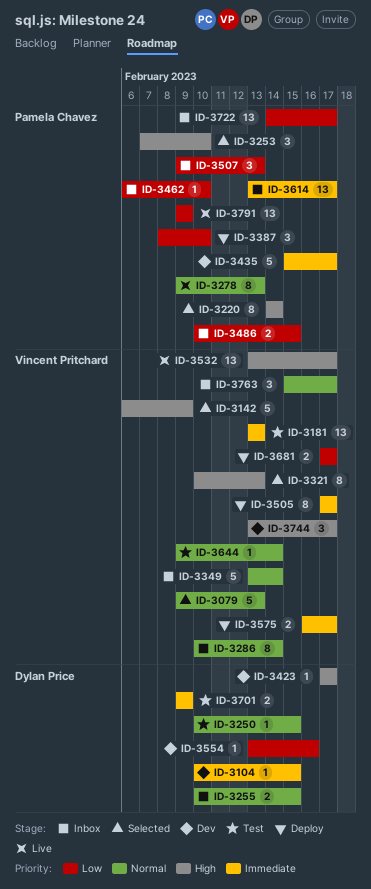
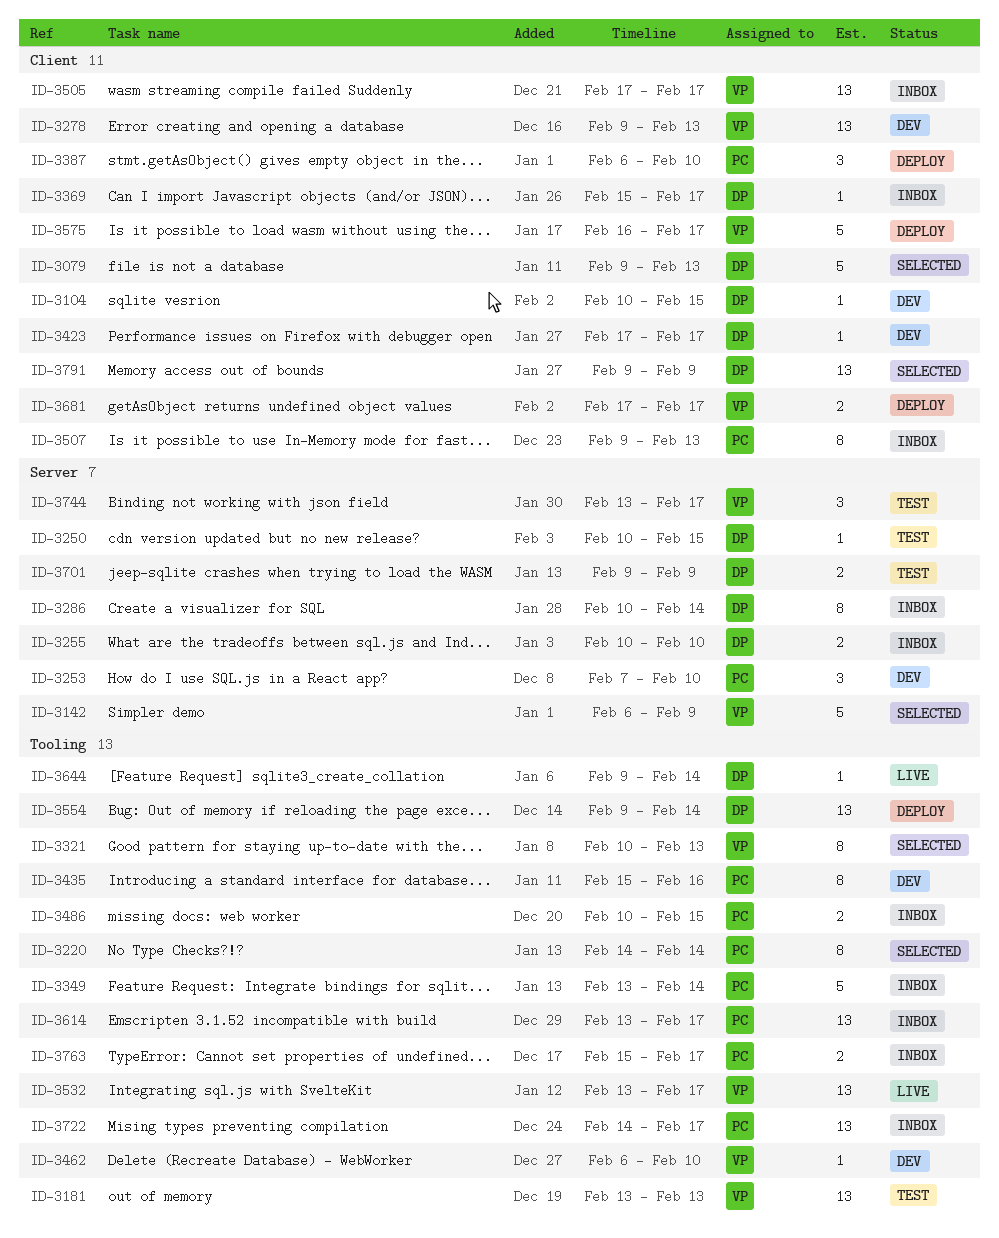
ID-3079, owner: Vincent Pritchard -> Dylan Price
ID-3253, status: Selected -> Dev
ID-3255, due: Feb 15 -> Feb 10
ID-3278, status: Live -> Dev
ID-3278, owner: Pamela Chavez -> Vincent Pritchard
ID-3278, estimate: 8 -> 13
ID-3286, owner: Vincent Pritchard -> Dylan Price
ID-3349, owner: Vincent Pritchard -> Pamela Chavez
ID-3369: none -> present
ID-3387, start: Feb 8 -> Feb 6
ID-3435, estimate: 5 -> 8
ID-3435, due: Feb 17 -> Feb 16
ID-3462, status: Inbox -> Dev
ID-3462, owner: Pamela Chavez -> Vincent Pritchard
ID-3505, status: Deploy -> Inbox
ID-3505, estimate: 8 -> 13
ID-3507, estimate: 3 -> 8
ID-3554, status: Dev -> Deploy
ID-3554, estimate: 1 -> 13
ID-3554, start: Feb 13 -> Feb 9
ID-3554, due: Feb 16 -> Feb 14
ID-3575, estimate: 2 -> 5
ID-3644, status: Test -> Live
ID-3644, owner: Vincent Pritchard -> Dylan Price
ID-3744, status: Dev -> Test
ID-3763, owner: Vincent Pritchard -> Pamela Chavez
ID-3763, estimate: 3 -> 2
ID-3791, status: Live -> Selected
ID-3791, owner: Pamela Chavez -> Dylan Price

